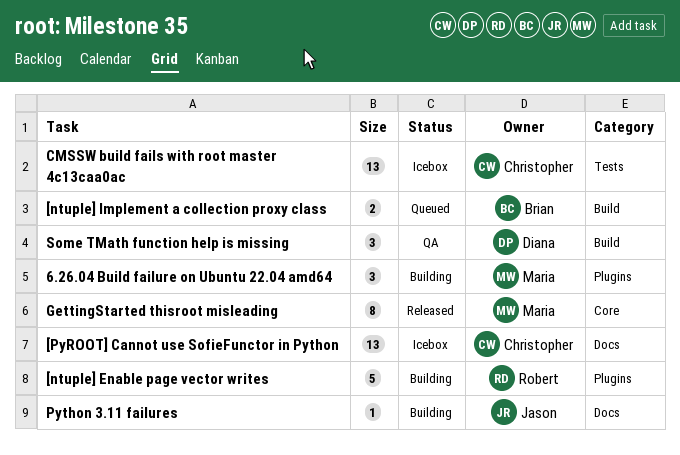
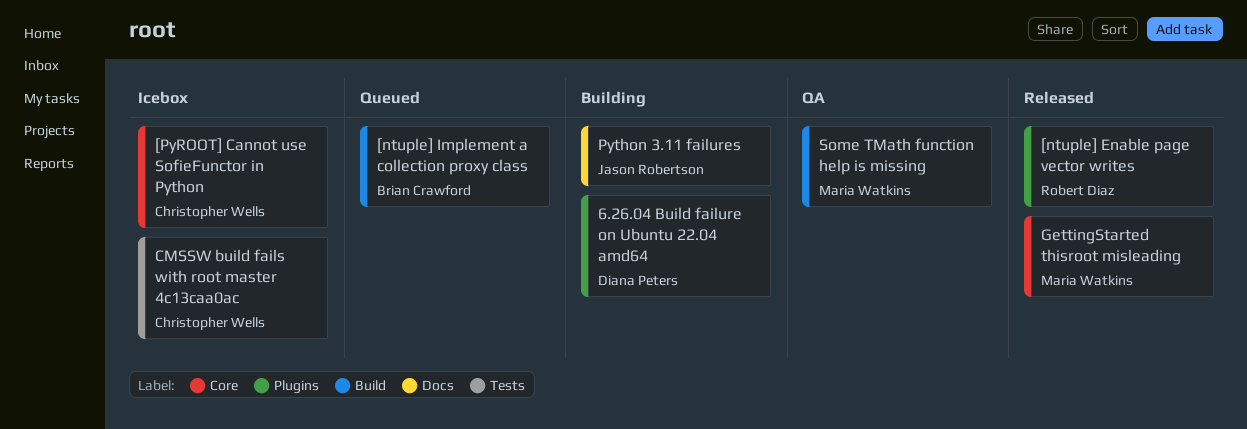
6.26.04 Build failure on Ubuntu 22.04 amd64, owner: Maria Watkins -> Diana Peters
[ntuple] Enable page vector writes, status: Building -> Released
[PyROOT] Cannot use SofieFunctor in Python, label: Docs -> Core
Some TMath function help is missing, owner: Diana Peters -> Maria Watkins

